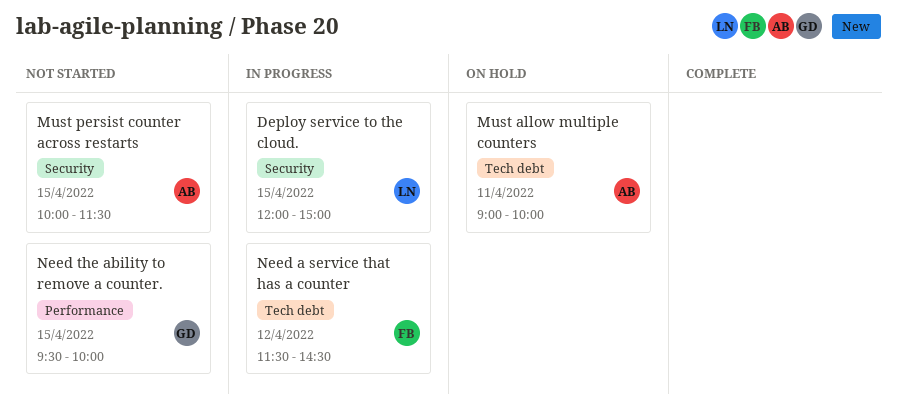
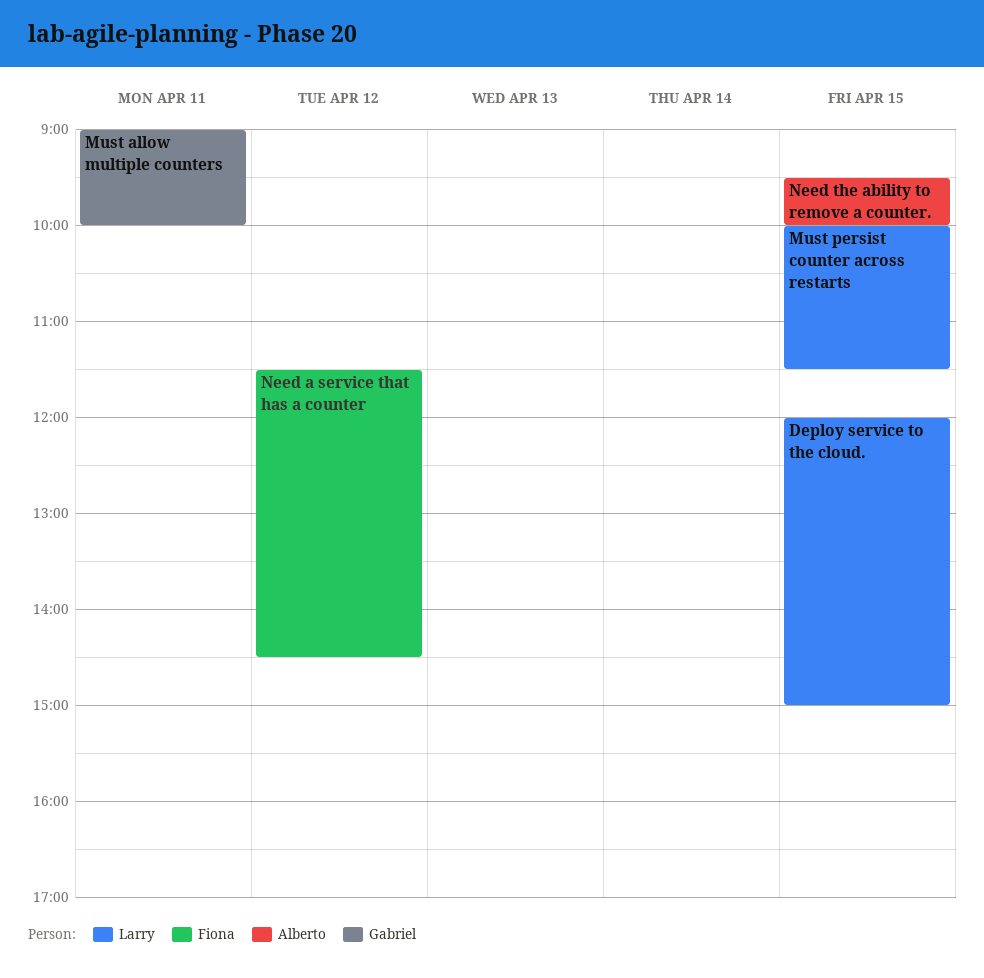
Must allow multiple counters, owner: Alberto -> Gabriel
Must persist counter across restarts, owner: Alberto -> Larry
Need the ability to remove a counter., owner: Gabriel -> Alberto

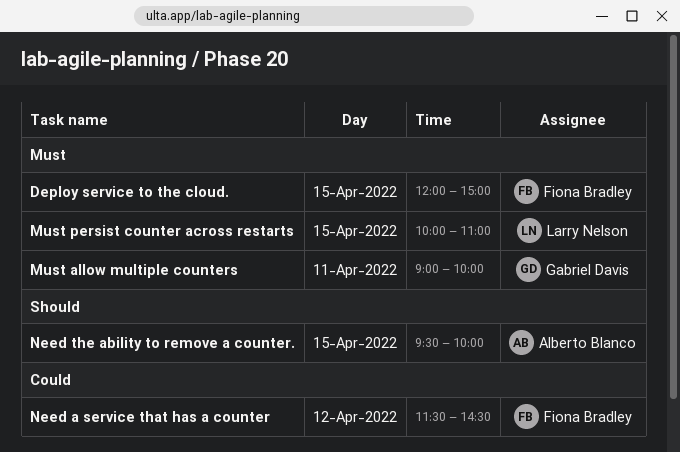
Deploy service to the cloud., owner: Larry Nelson -> Fiona Bradley
Must persist counter across restarts, ends: 11:30 -> 11:00

